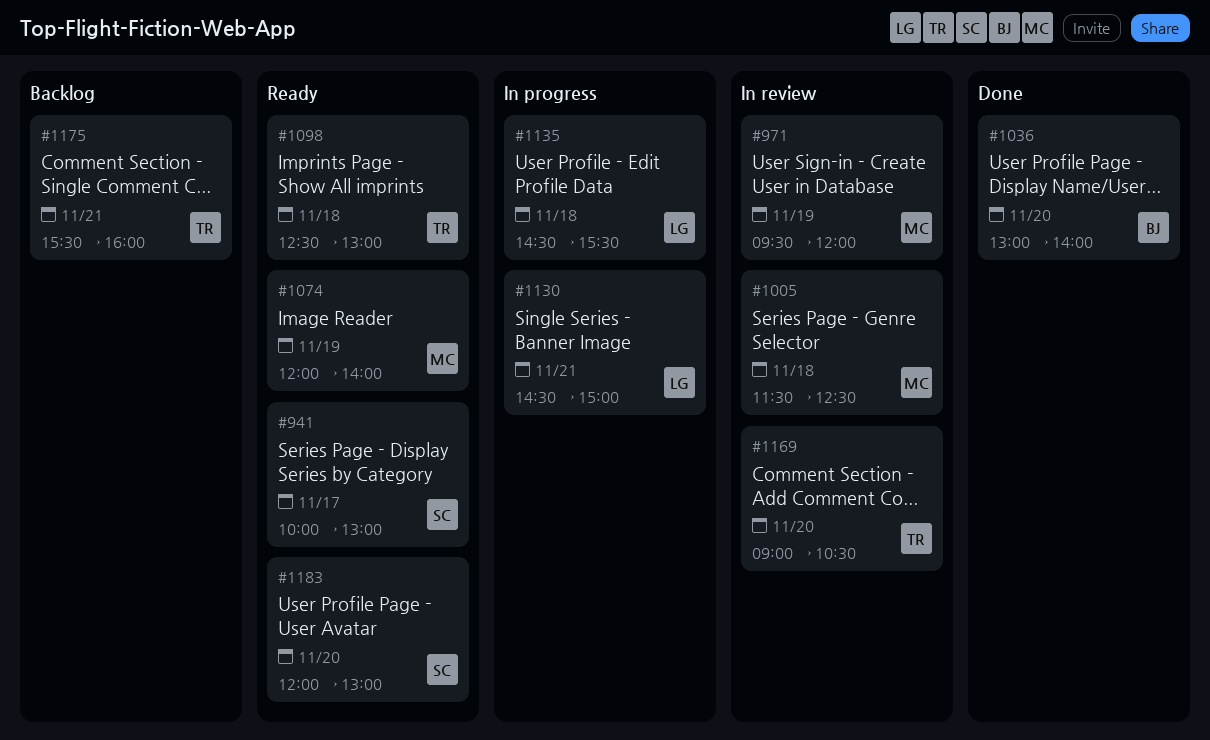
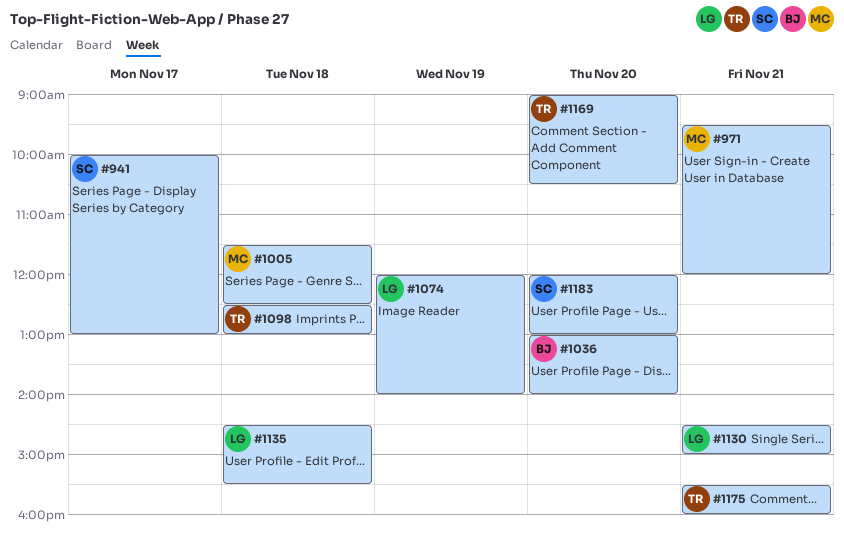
#971, day: Nov 19 -> Nov 21
#1074, owner: MC -> LG

